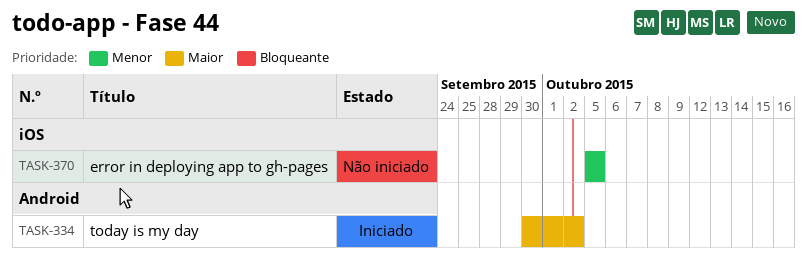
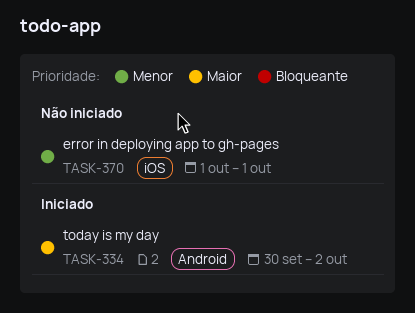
TASK-370, start: Oct 5 -> Oct 1
TASK-370, due: Oct 5 -> Oct 1

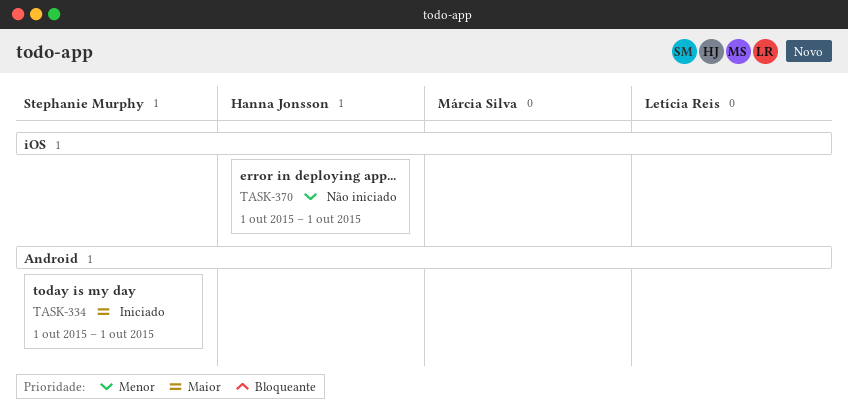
TASK-334, start: Sep 30 -> Oct 1
TASK-334, due: Oct 2 -> Oct 1

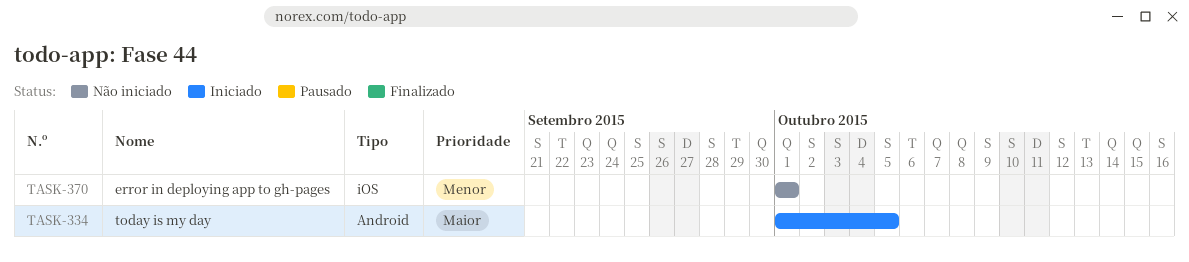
TASK-334, due: Oct 1 -> Oct 5

